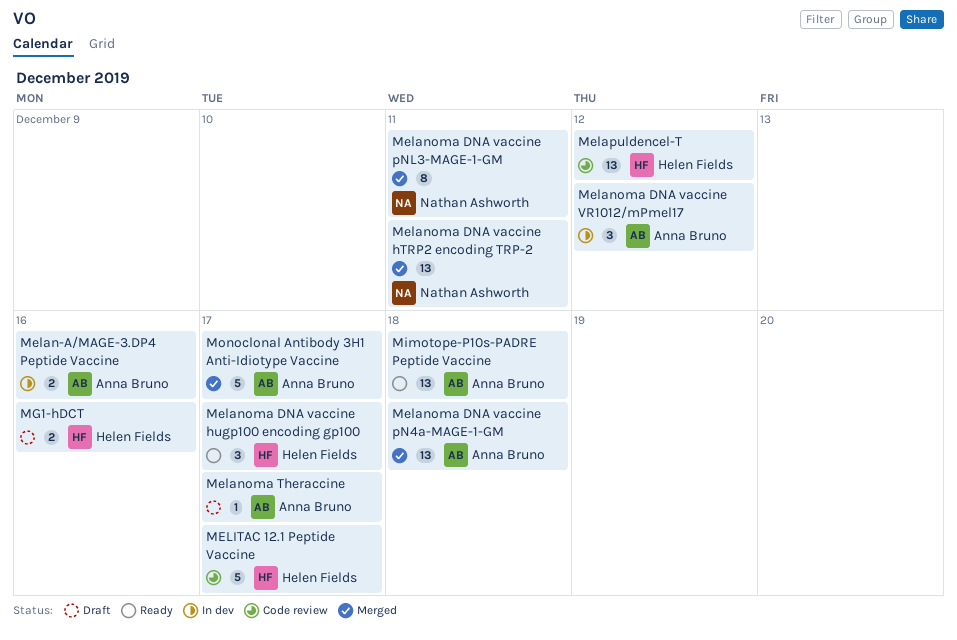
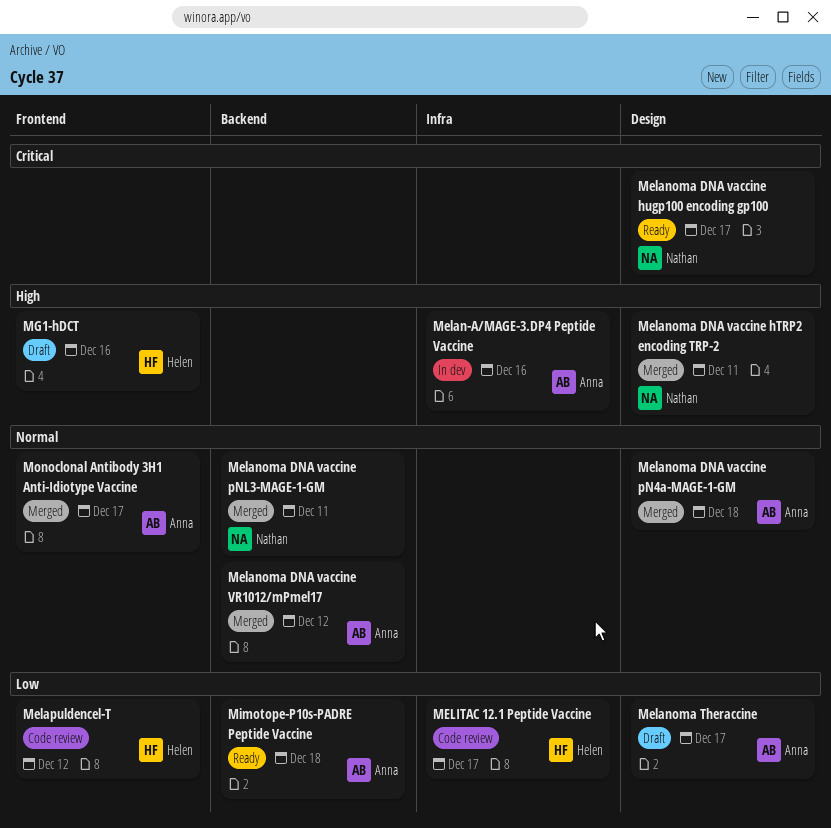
Melanoma DNA vaccine hugp100 encoding gp100, owner: Helen Fields -> Nathan Ashworth
Melanoma DNA vaccine VR1012/mPmel17, status: In dev -> Merged

